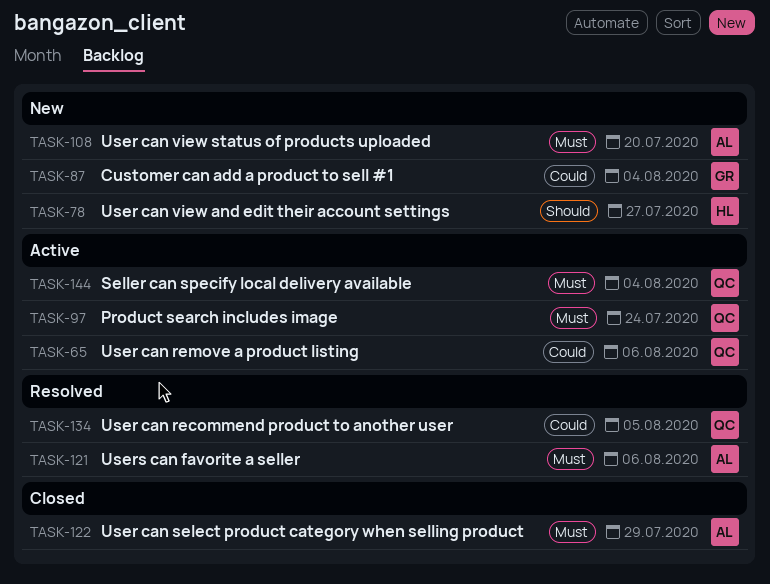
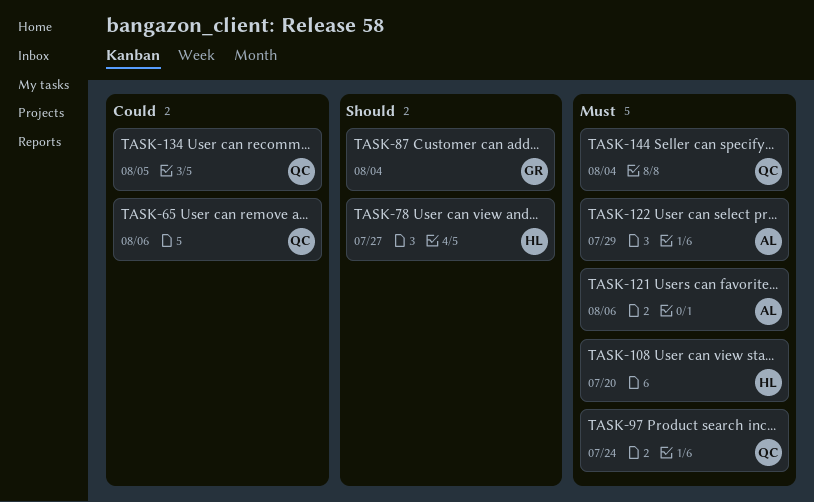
TASK-87, priority: Could -> Should
TASK-108, owner: AL -> HL

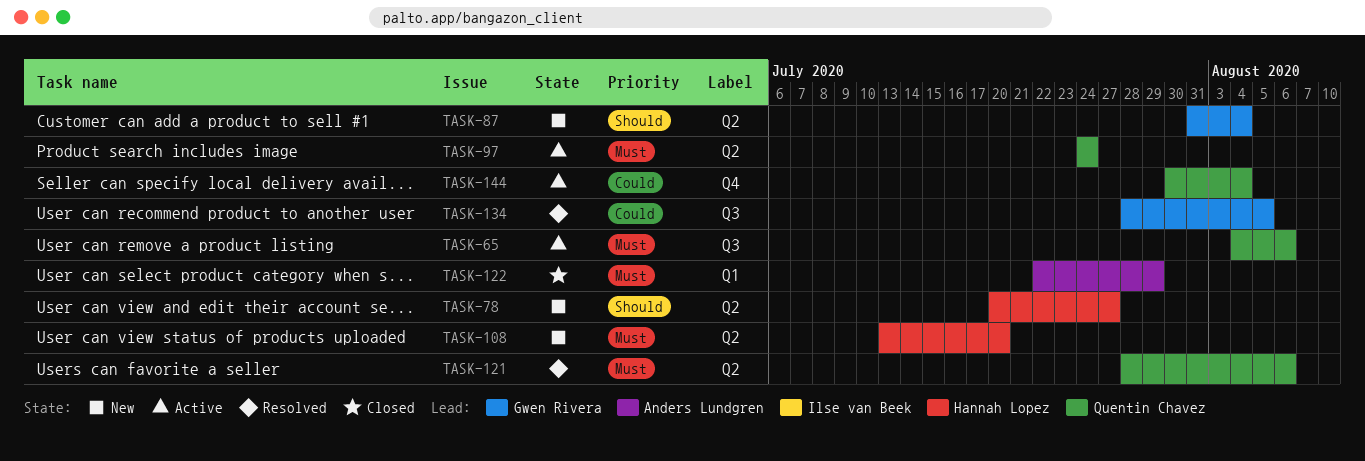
TASK-65, priority: Could -> Must
TASK-121, owner: Anders Lundgren -> Quentin Chavez
TASK-134, owner: Quentin Chavez -> Gwen Rivera
TASK-144, priority: Must -> Could

